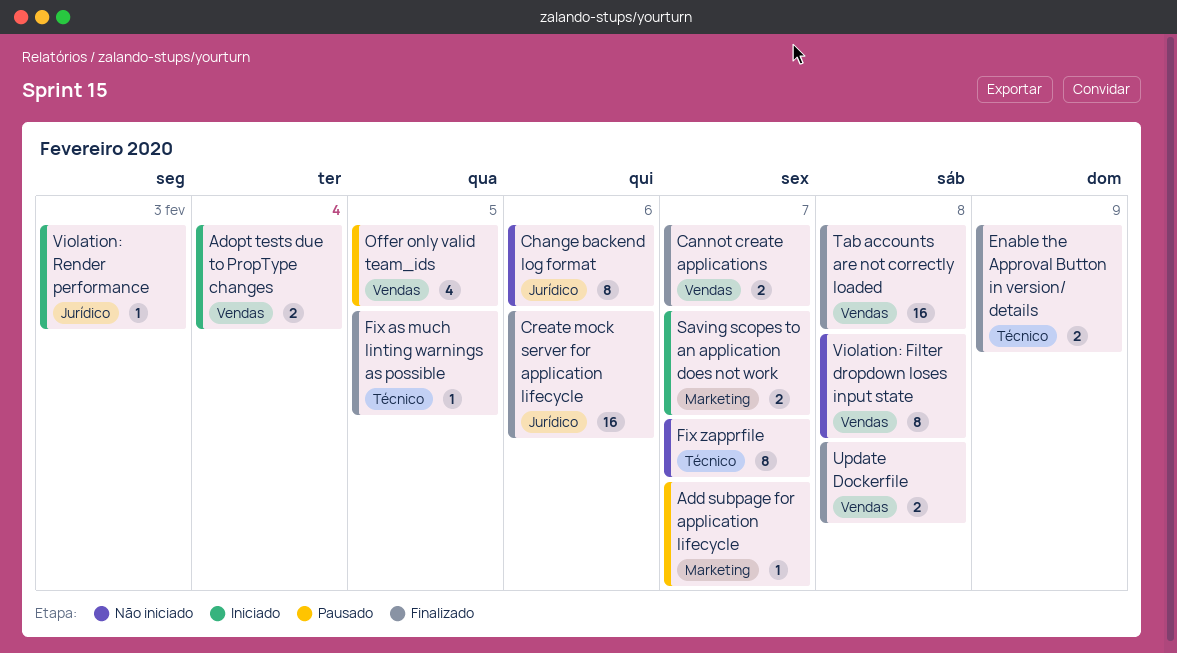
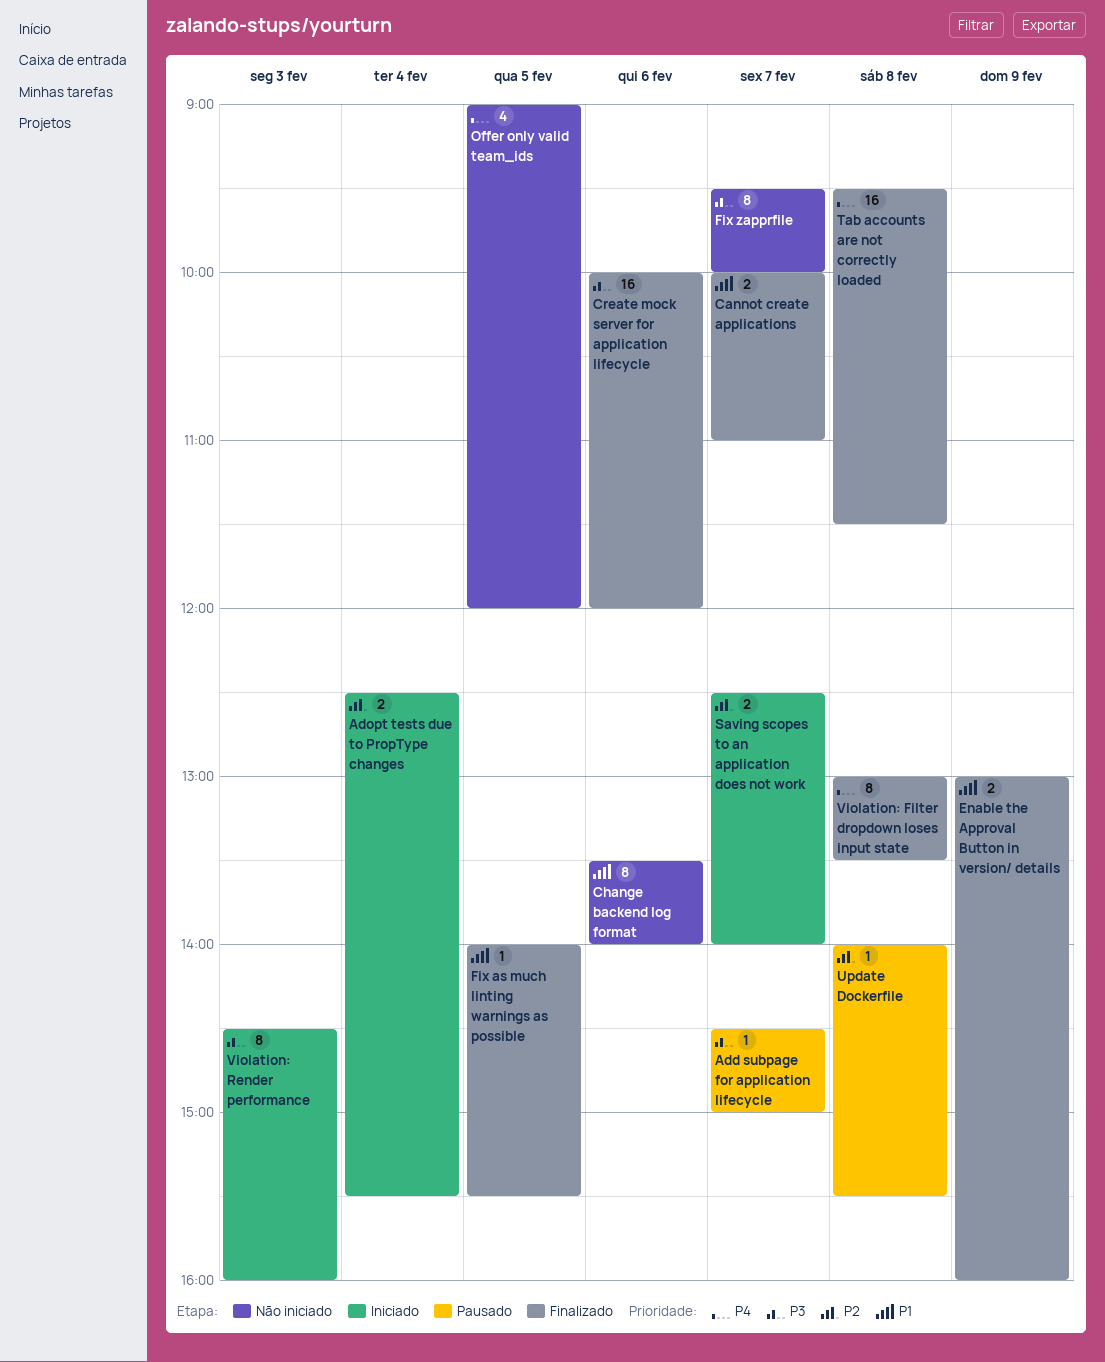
Offer only valid team_ids, status: Pausado -> Não iniciado
Update Dockerfile, status: Finalizado -> Pausado
Update Dockerfile, estimate: 2 -> 1
Violation: Filter dropdown loses input state, status: Não iniciado -> Finalizado
Violation: Render performance, estimate: 1 -> 8

